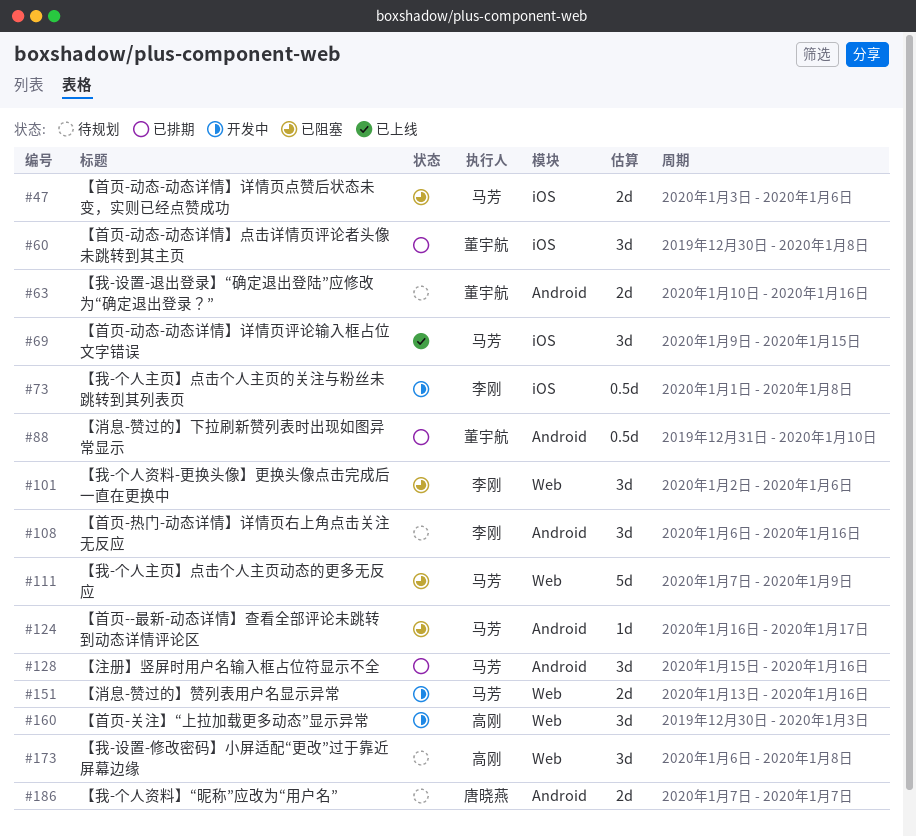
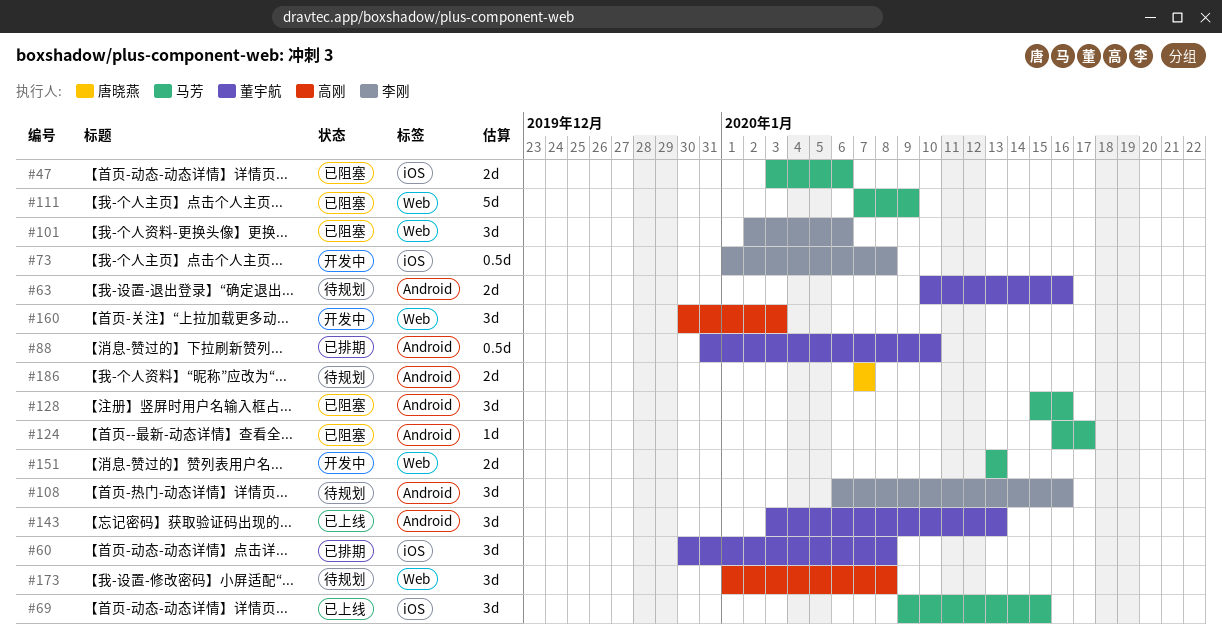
#128, status: 已排期 -> 已阻塞
#143: none -> present
#151, due: Jan 16 -> Jan 13
#173, start: Jan 6 -> Jan 1

